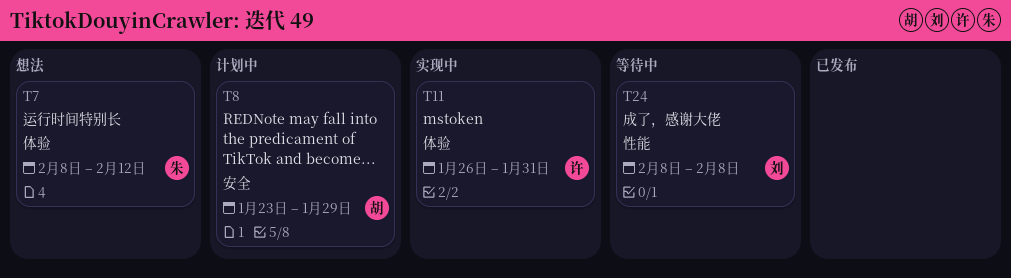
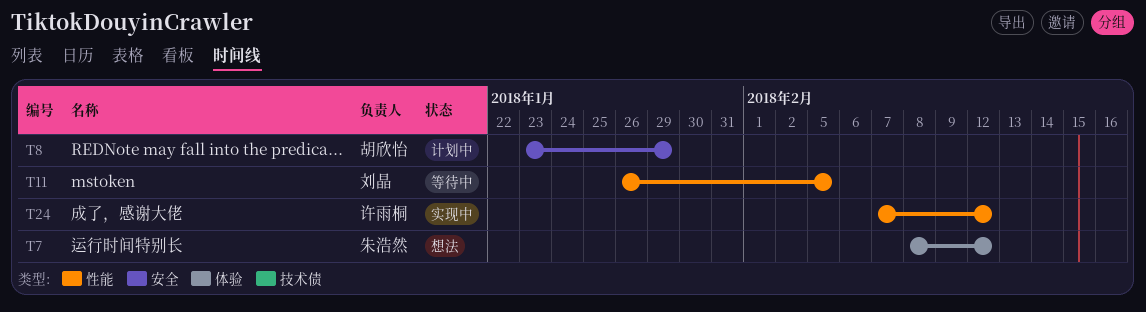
T11, status: 实现中 -> 等待中
T11, owner: 许雨桐 -> 刘晶
T11, label: 体验 -> 性能
T11, due: Jan 31 -> Feb 5
T24, status: 等待中 -> 实现中
T24, owner: 刘晶 -> 许雨桐
T24, start: Feb 8 -> Feb 7
T24, due: Feb 8 -> Feb 12

